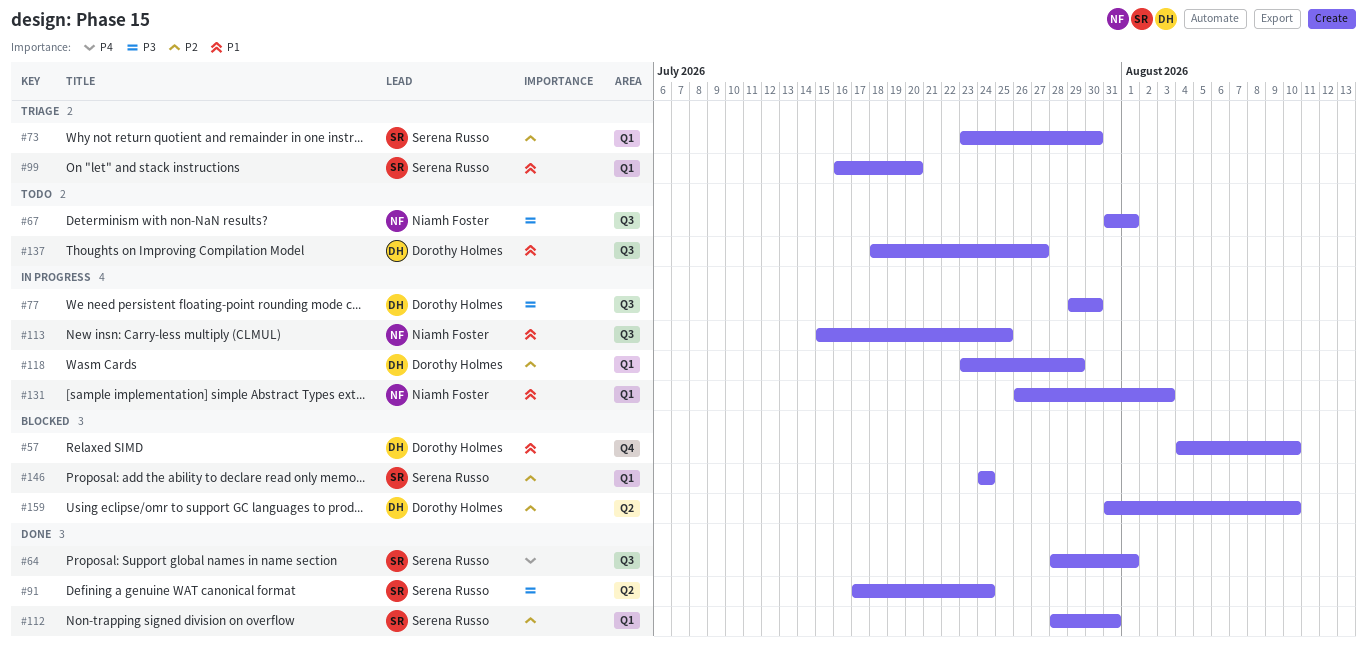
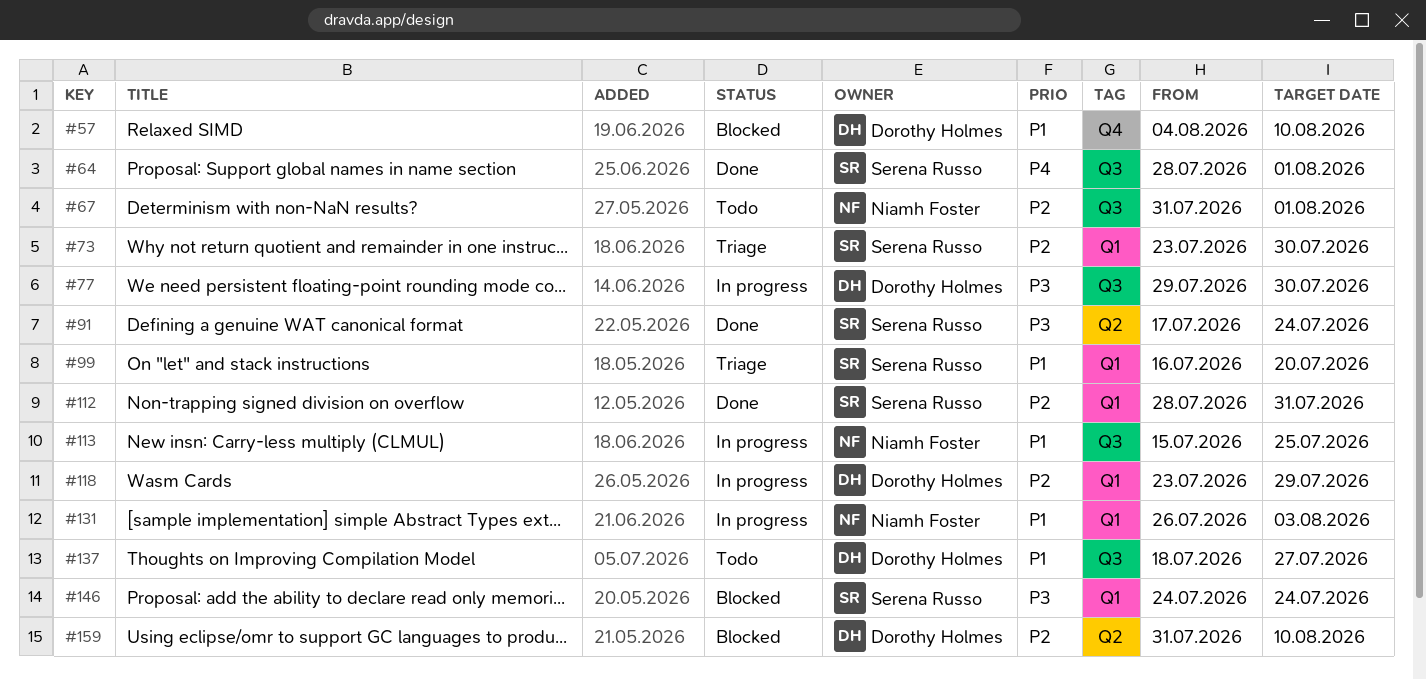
#67, priority: P3 -> P2
#146, priority: P2 -> P3

